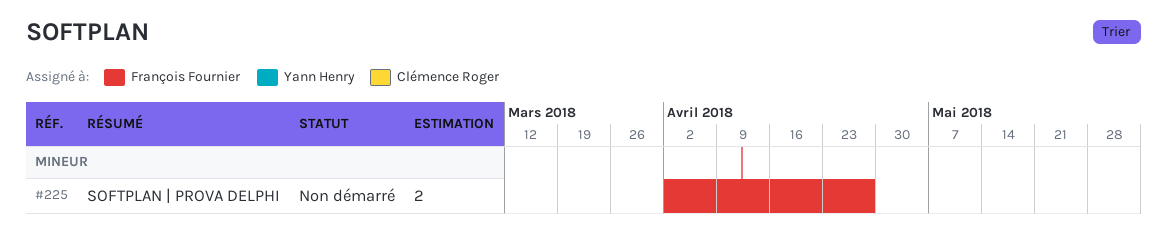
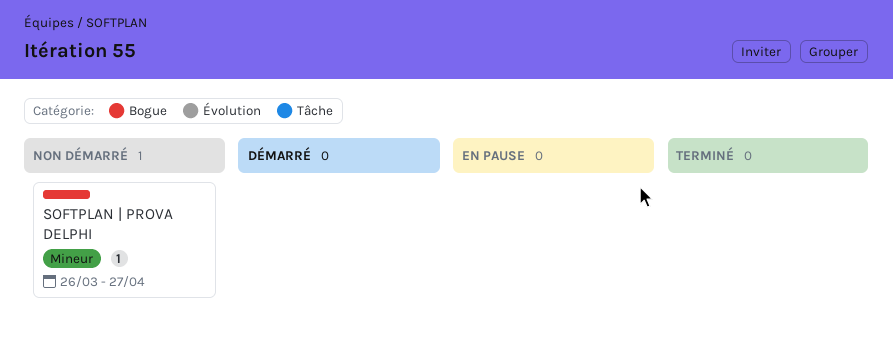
SOFTPLAN | PROVA DELPHI, estimate: 2 -> 1
SOFTPLAN | PROVA DELPHI, start: Apr 2 -> Mar 26

